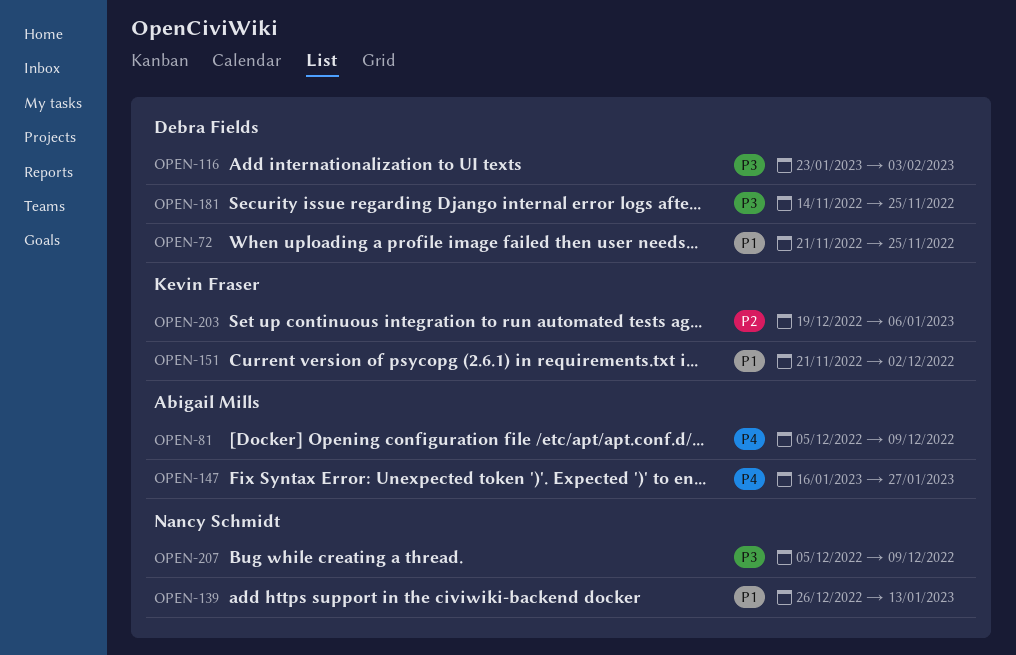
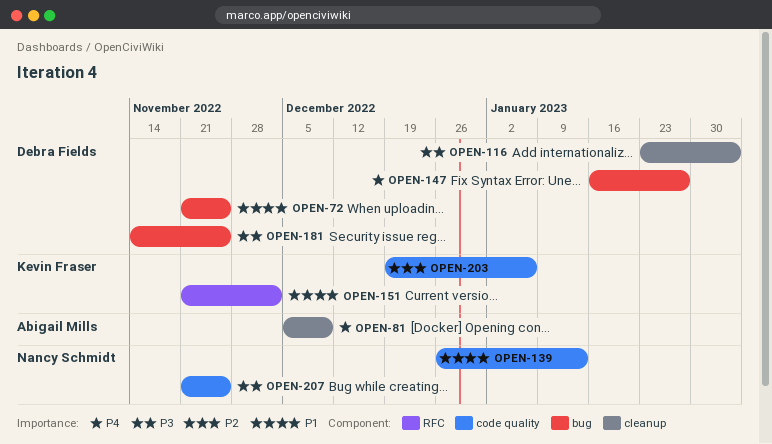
OPEN-147, owner: Abigail Mills -> Debra Fields
OPEN-207, start: Dec 5 -> Nov 21
OPEN-207, due: Dec 9 -> Nov 25

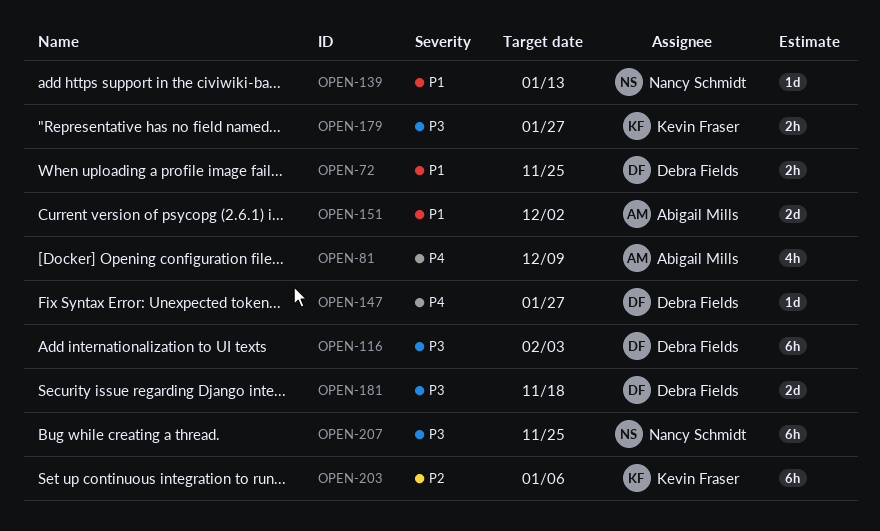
OPEN-151, owner: Kevin Fraser -> Abigail Mills
OPEN-179: none -> present
OPEN-181, due: Nov 25 -> Nov 18

